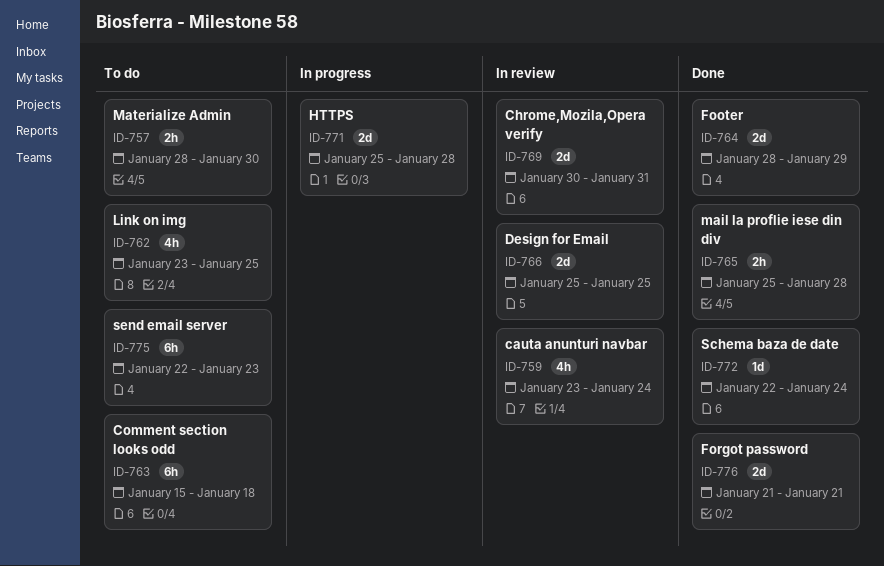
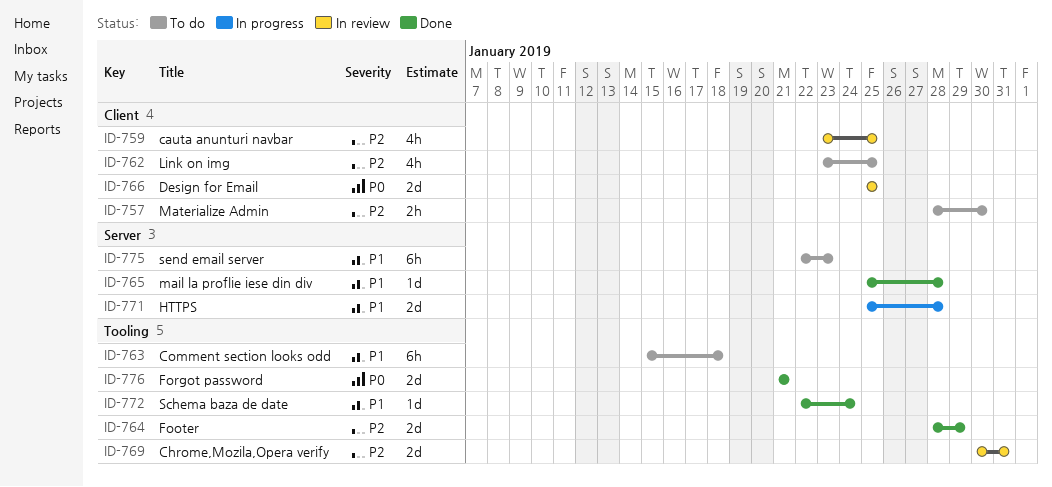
ID-759, due: Jan 24 -> Jan 25
ID-765, estimate: 2h -> 1d

